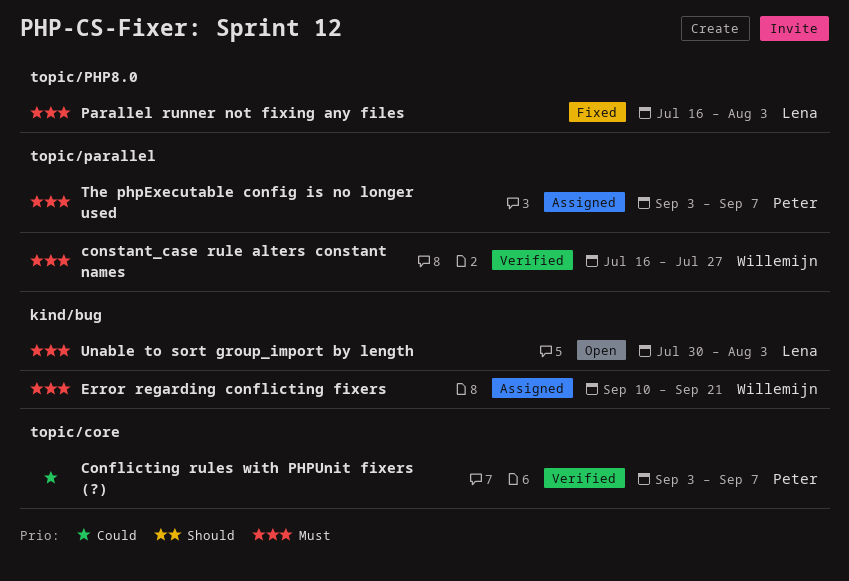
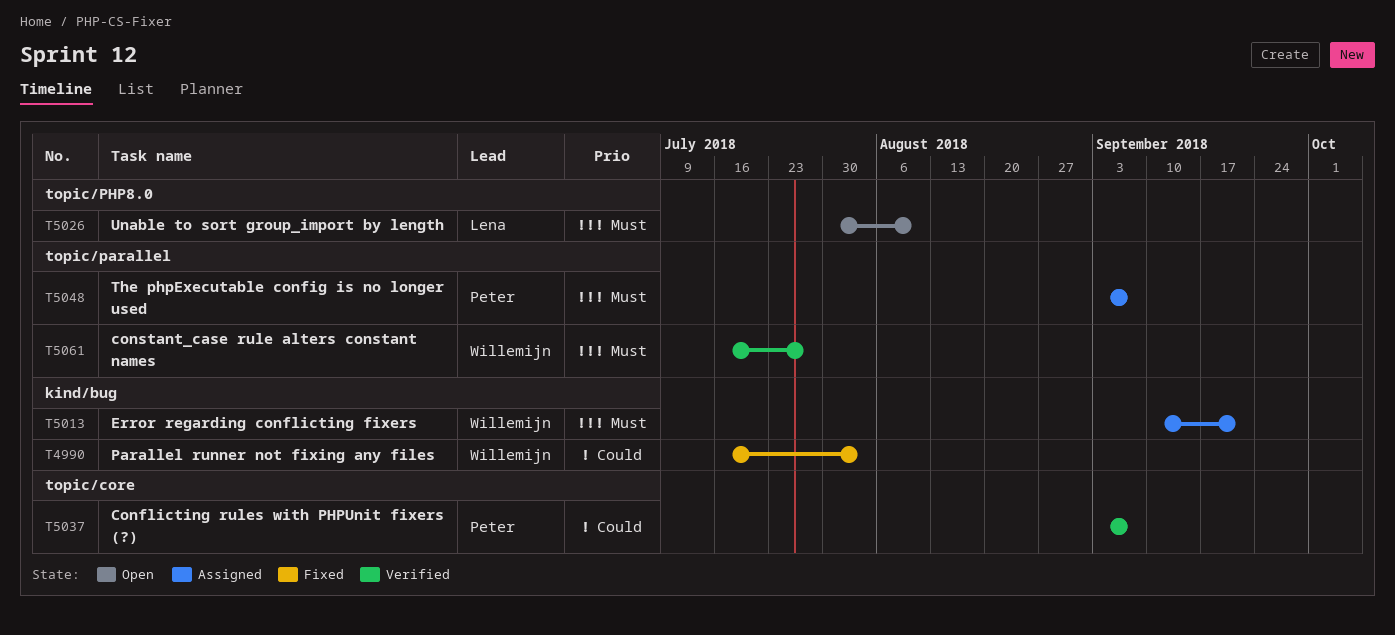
Parallel runner not fixing any files, owner: Lena -> Willemijn
Parallel runner not fixing any files, priority: Must -> Could
Parallel runner not fixing any files, label: topic/PHP8.0 -> kind/bug
Unable to sort group_import by length, label: kind/bug -> topic/PHP8.0
Unable to sort group_import by length, due: Aug 3 -> Aug 10

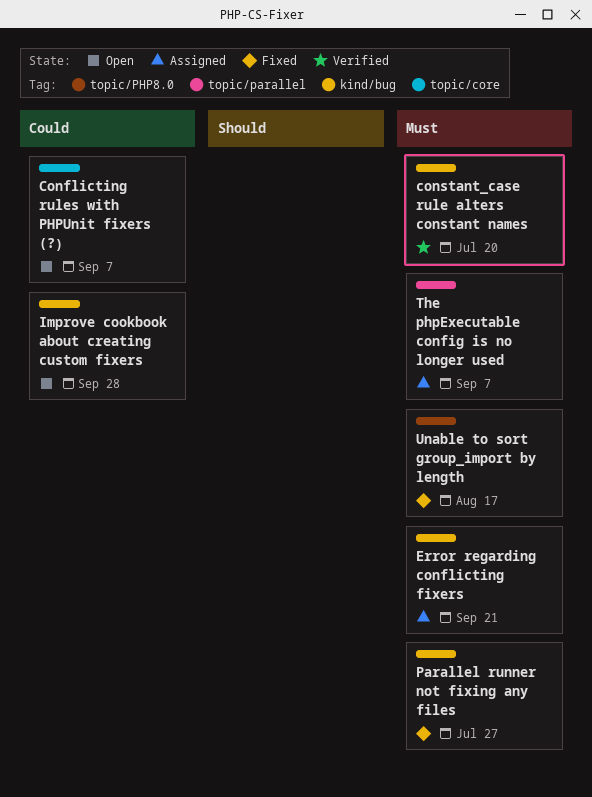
Conflicting rules with PHPUnit fixers (?), status: Verified -> Open
constant_case rule alters constant names, label: topic/parallel -> kind/bug
constant_case rule alters constant names, due: Jul 27 -> Jul 20
Improve cookbook about creating custom fixers: none -> present
Parallel runner not fixing any files, priority: Could -> Must
Parallel runner not fixing any files, due: Aug 3 -> Jul 27
Unable to sort group_import by length, status: Open -> Fixed
Unable to sort group_import by length, due: Aug 10 -> Aug 17

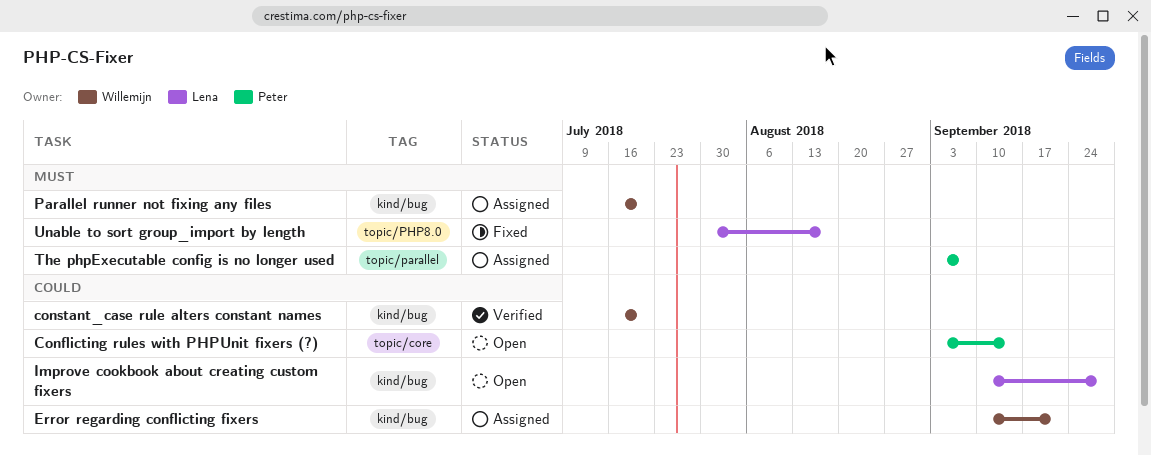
Conflicting rules with PHPUnit fixers (?), due: Sep 7 -> Sep 14
constant_case rule alters constant names, priority: Must -> Could
Error regarding conflicting fixers, priority: Must -> Could
Parallel runner not fixing any files, status: Fixed -> Assigned
Parallel runner not fixing any files, due: Jul 27 -> Jul 20

